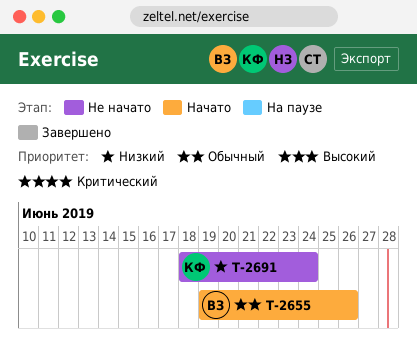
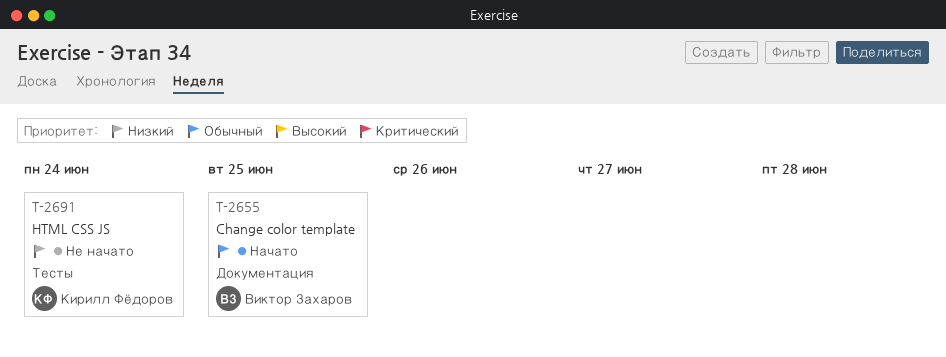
T-2655, due: Jun 26 -> Jun 25

